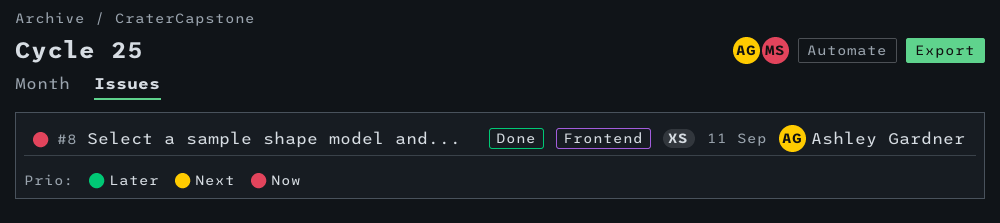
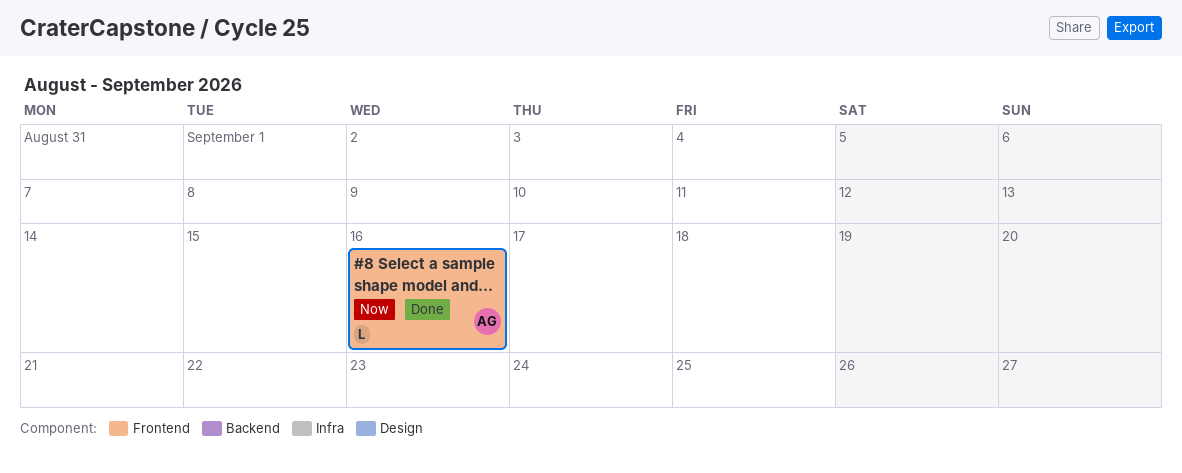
#8, estimate: XS -> L
#8, due: Sep 11 -> Sep 16

